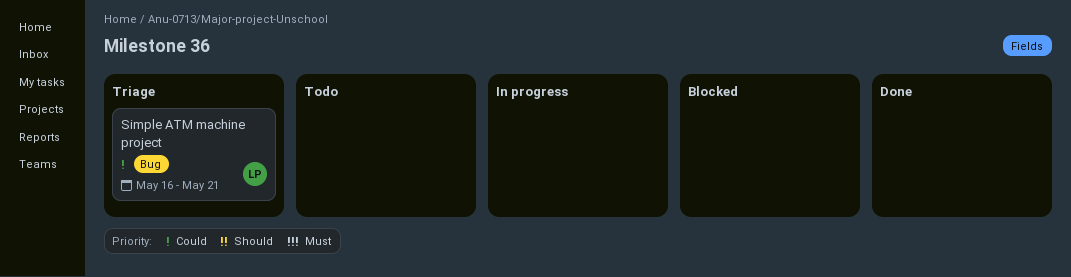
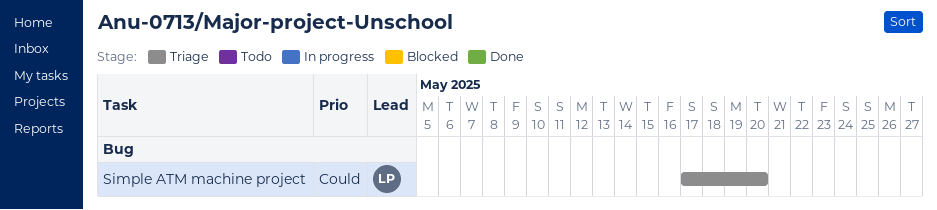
Simple ATM machine project, start: May 16 -> May 17
Simple ATM machine project, due: May 21 -> May 20

